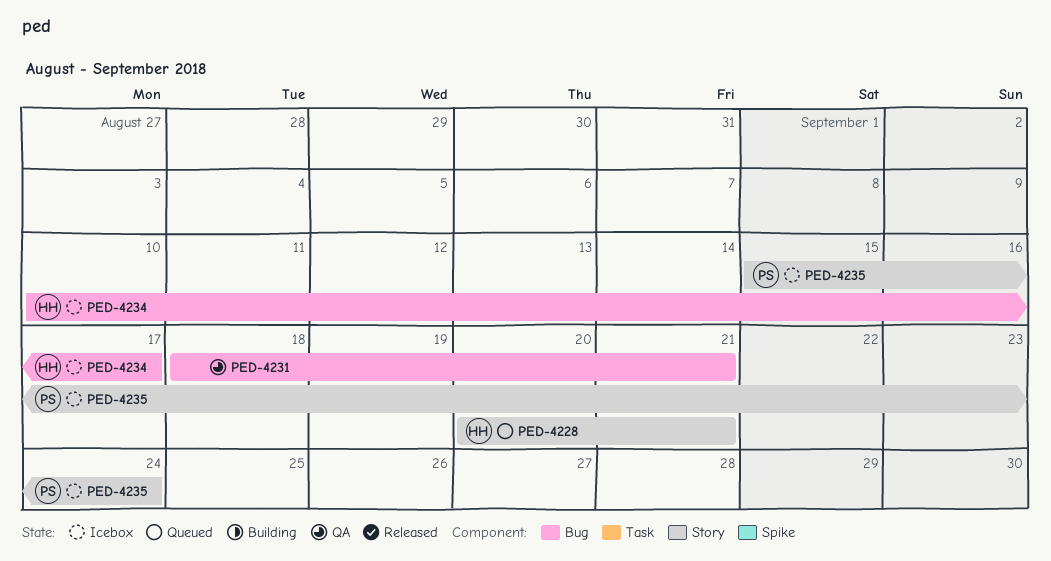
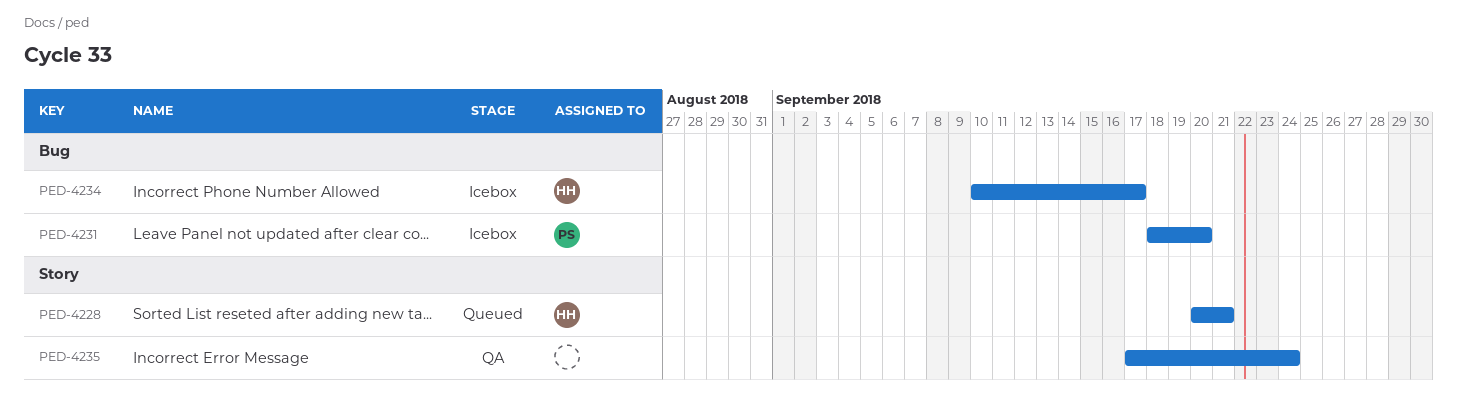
PED-4231, status: QA -> Icebox
PED-4231, owner: none -> PS
PED-4231, due: Sep 21 -> Sep 20
PED-4235, status: Icebox -> QA
PED-4235, owner: PS -> none
PED-4235, start: Sep 15 -> Sep 17

